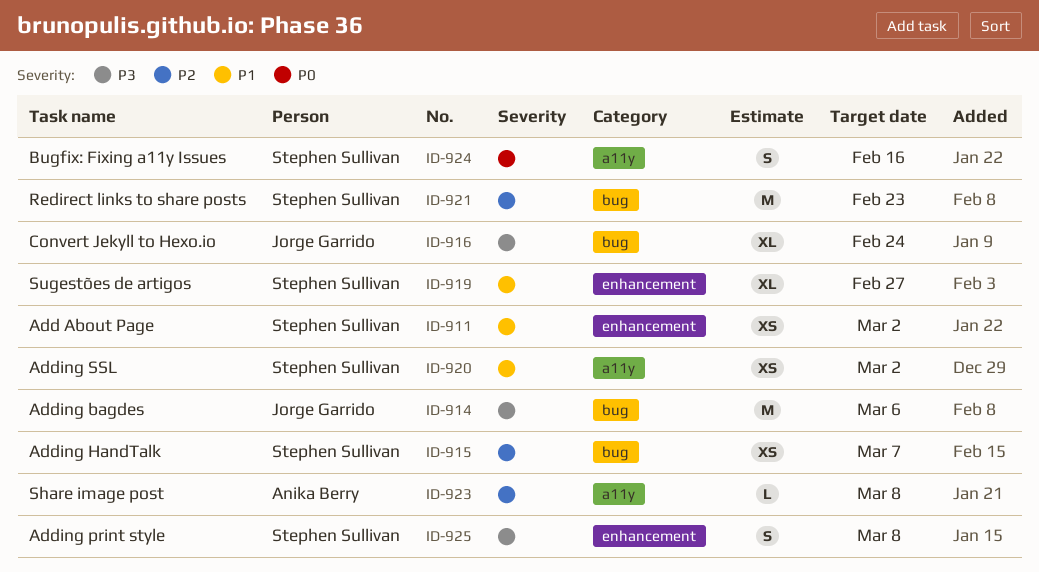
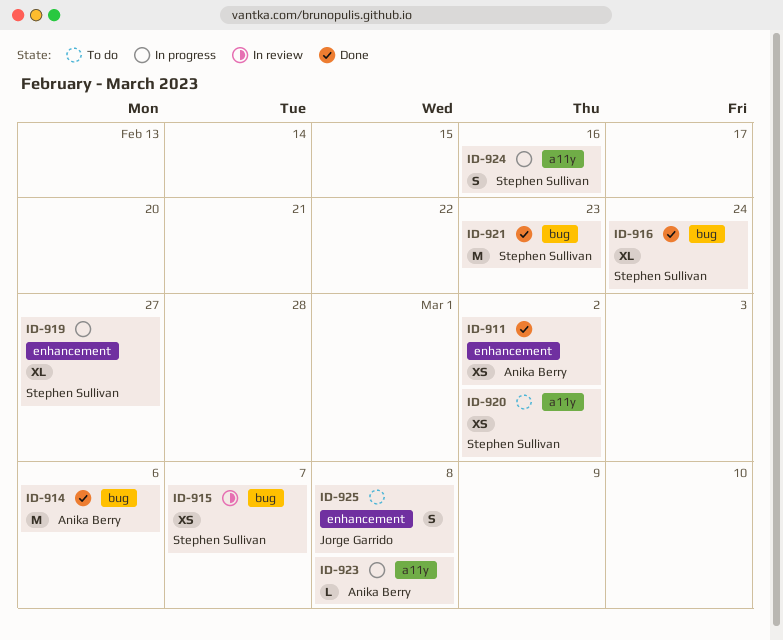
ID-911, owner: Stephen Sullivan -> Anika Berry
ID-914, owner: Jorge Garrido -> Anika Berry
ID-916, owner: Jorge Garrido -> Stephen Sullivan
ID-925, owner: Stephen Sullivan -> Jorge Garrido

